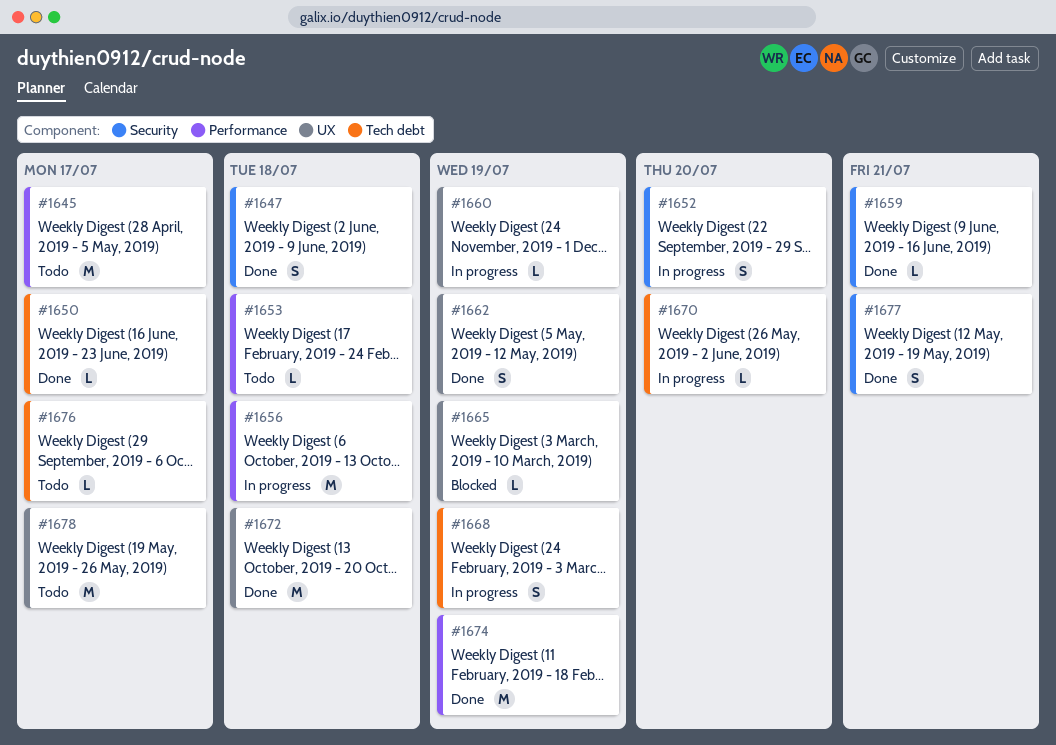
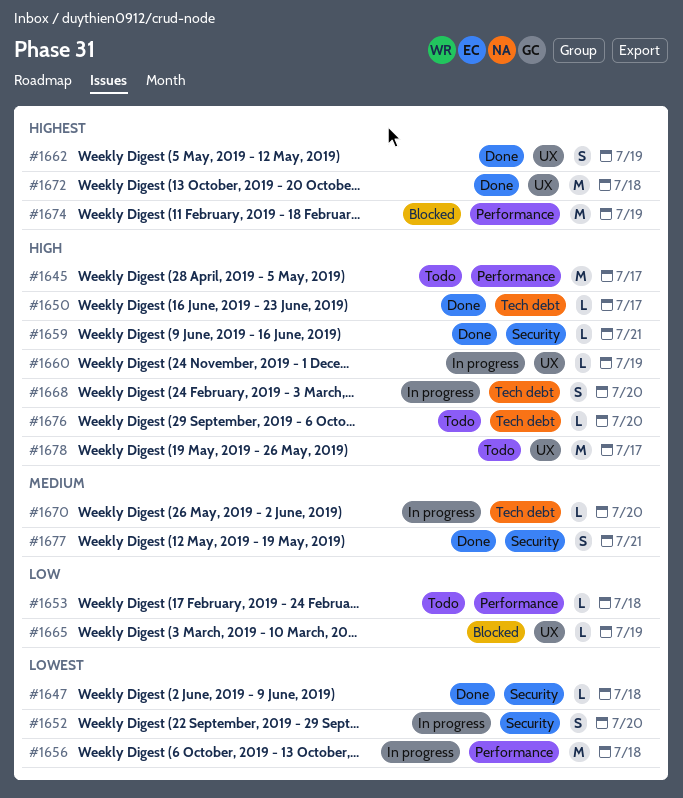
#1647, estimate: S -> L
#1668, due: Jul 19 -> Jul 20
#1674, status: Done -> Blocked
#1676, due: Jul 17 -> Jul 20

